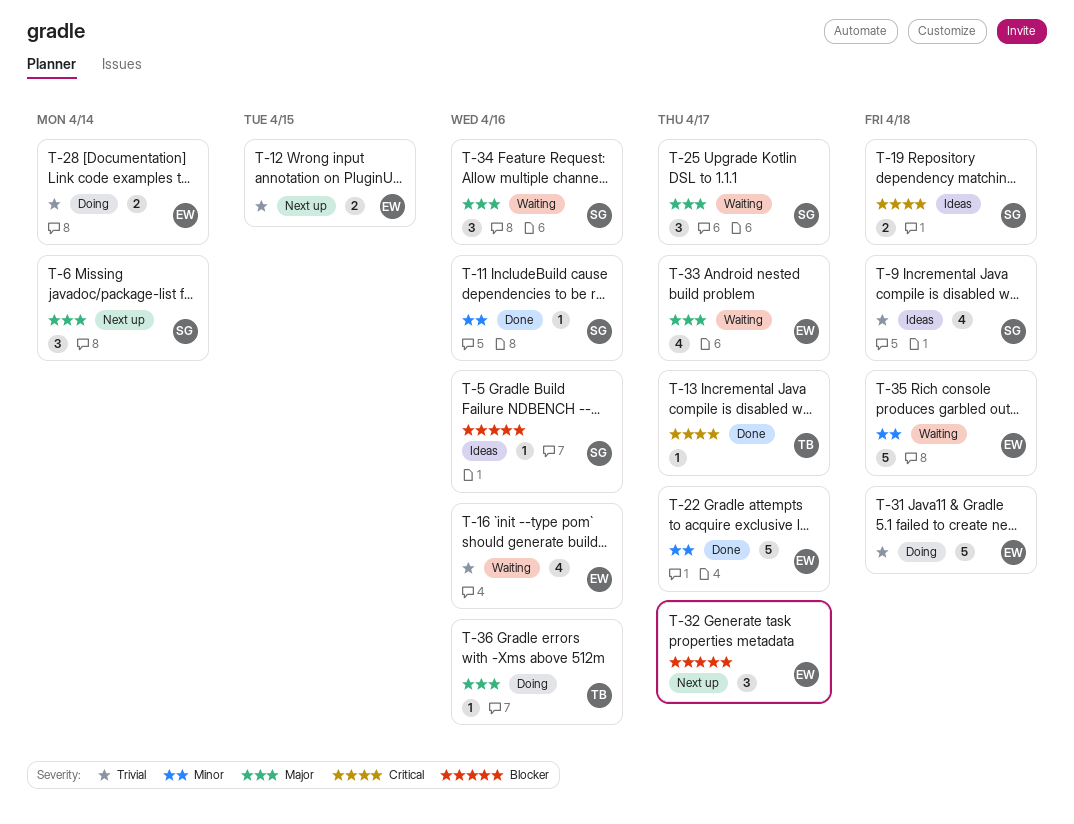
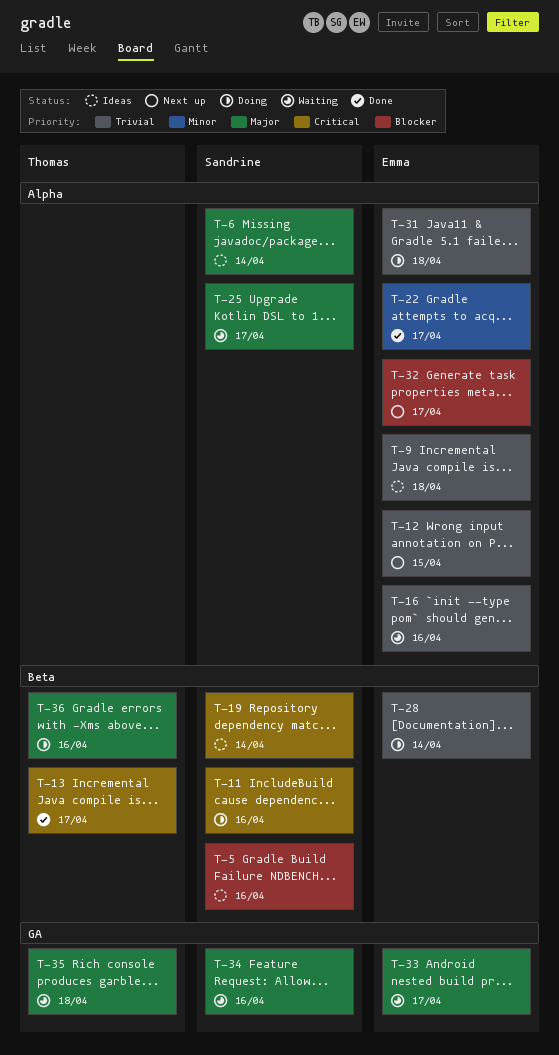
T-6, status: Next up -> Ideas
T-9, owner: Sandrine -> Emma
T-11, status: Done -> Doing
T-11, priority: Minor -> Critical
T-19, due: Apr 18 -> Apr 14
T-35, owner: Emma -> Thomas
T-35, priority: Minor -> Major

